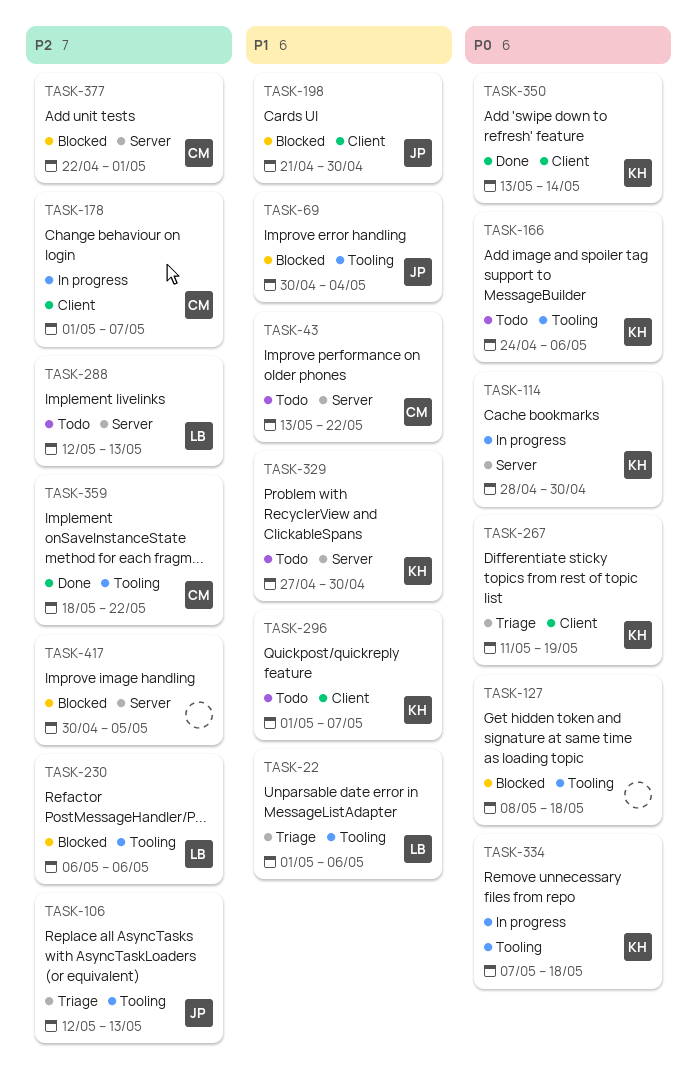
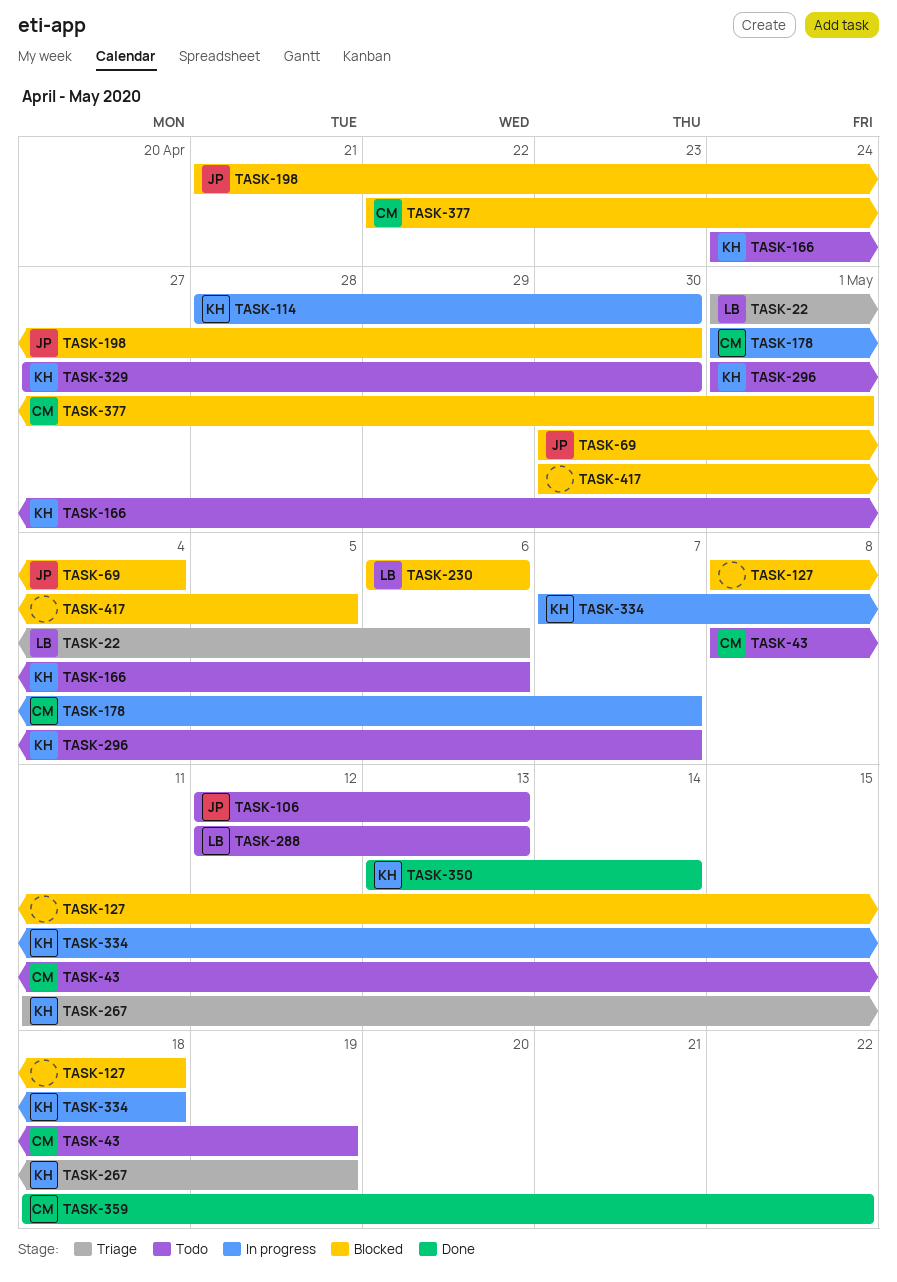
TASK-43, start: May 13 -> May 8
TASK-43, due: May 22 -> May 19
TASK-106, status: Triage -> Todo

